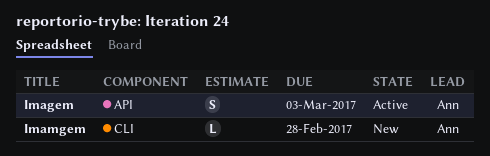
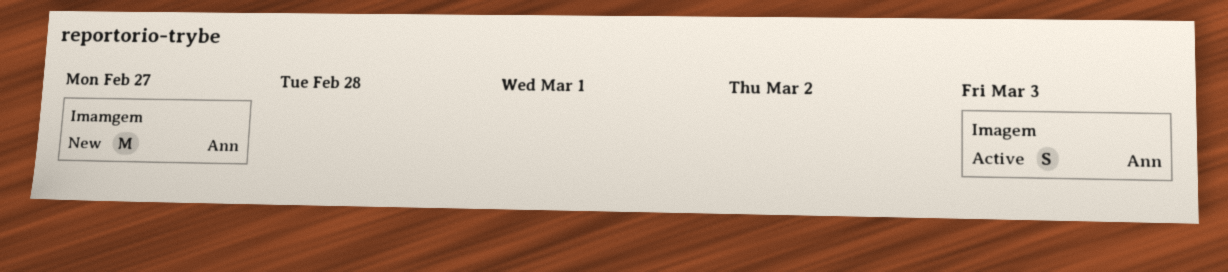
Imamgem, estimate: L -> M
Imamgem, due: Feb 28 -> Feb 27

